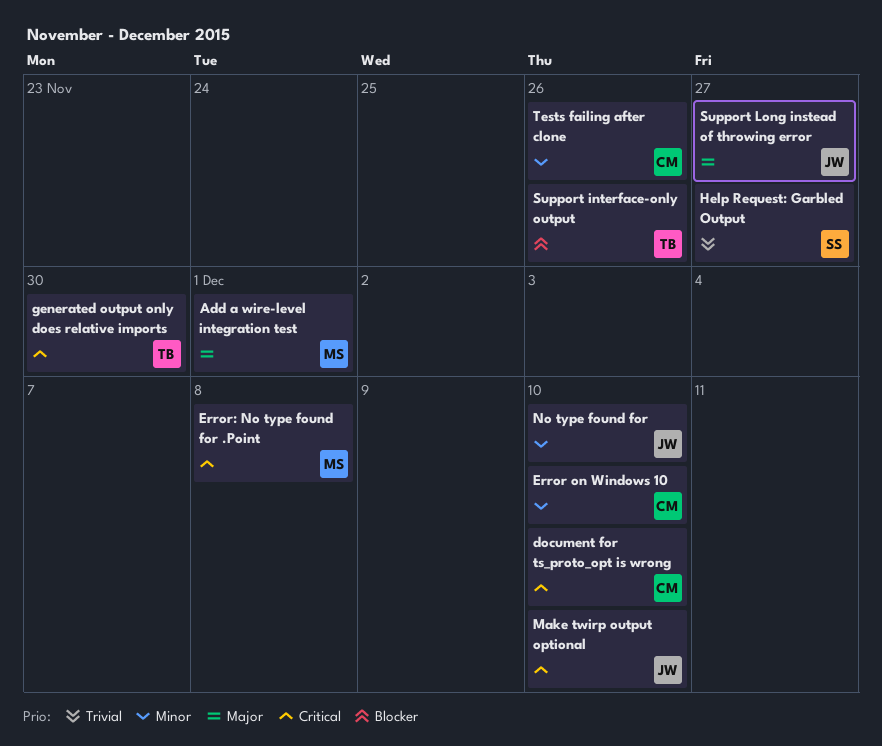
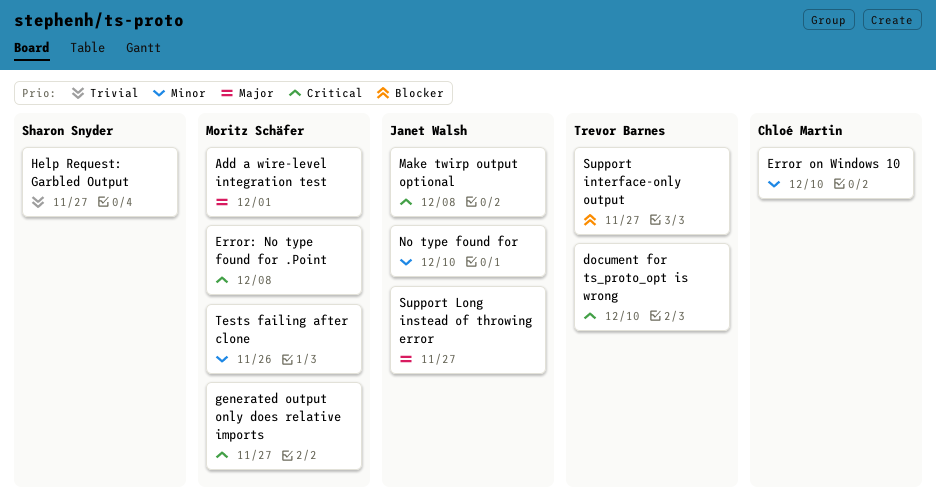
document for ts_proto_opt is wrong, owner: Chloé Martin -> Trevor Barnes
generated output only does relative imports, owner: Trevor Barnes -> Moritz Schäfer
generated output only does relative imports, due: Nov 30 -> Nov 27
Make twirp output optional, due: Dec 10 -> Dec 8
Support interface-only output, due: Nov 26 -> Nov 27
Tests failing after clone, owner: Chloé Martin -> Moritz Schäfer

